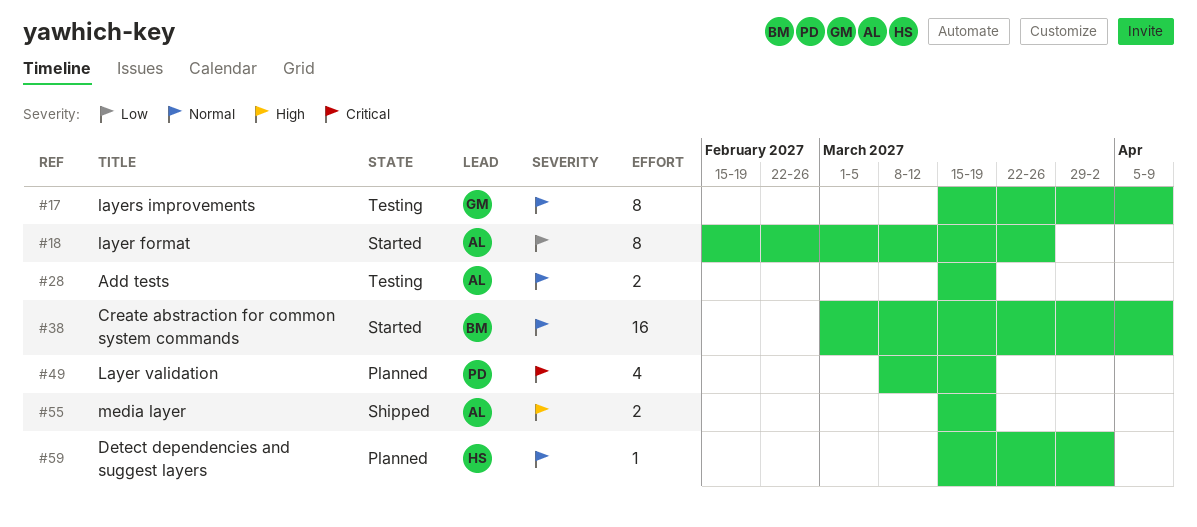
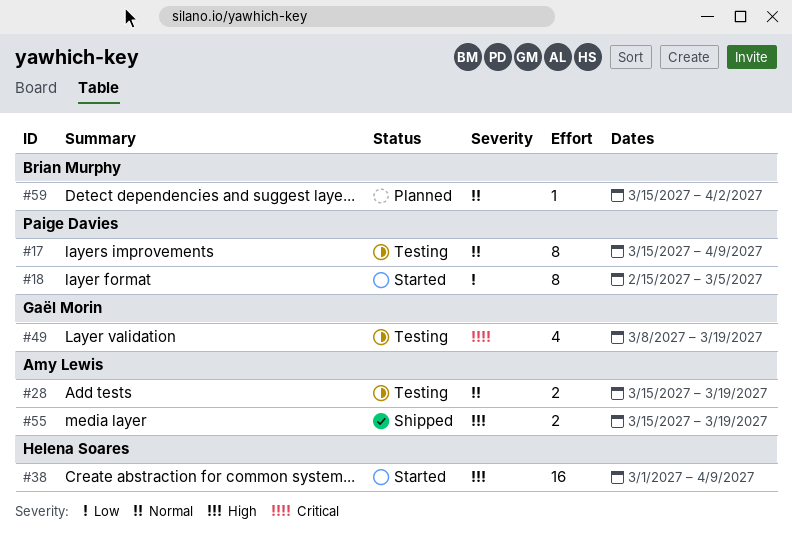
#17, owner: Gaël Morin -> Paige Davies
#18, owner: Amy Lewis -> Paige Davies
#18, due: Mar 26 -> Mar 5
#38, owner: Brian Murphy -> Helena Soares
#38, priority: Normal -> High
#49, status: Planned -> Testing
#49, owner: Paige Davies -> Gaël Morin
#59, owner: Helena Soares -> Brian Murphy

